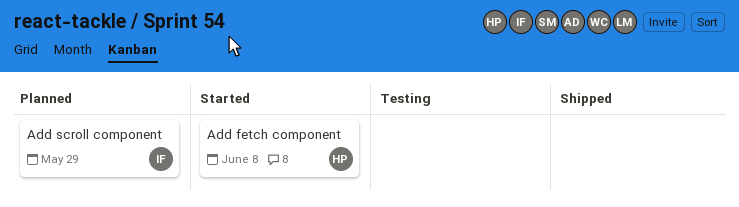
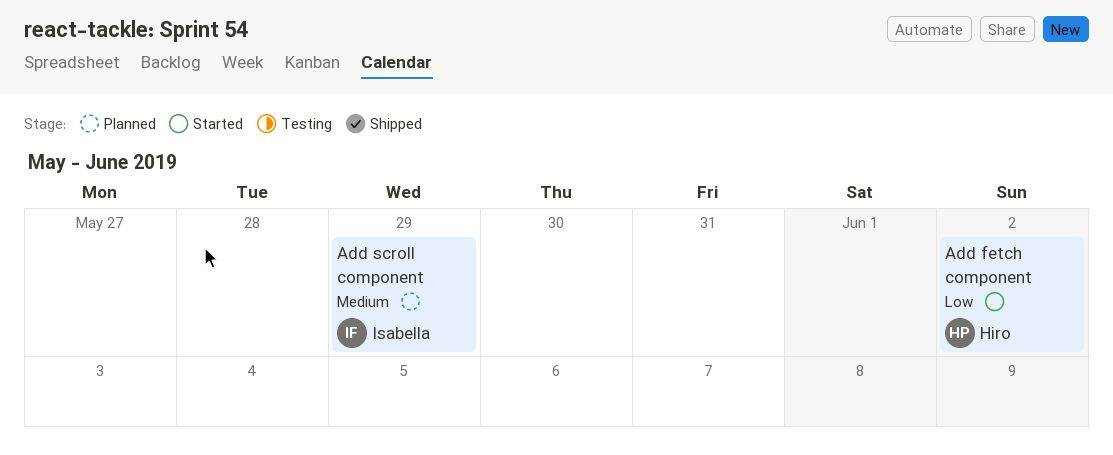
Add fetch component, due: Jun 8 -> Jun 2

